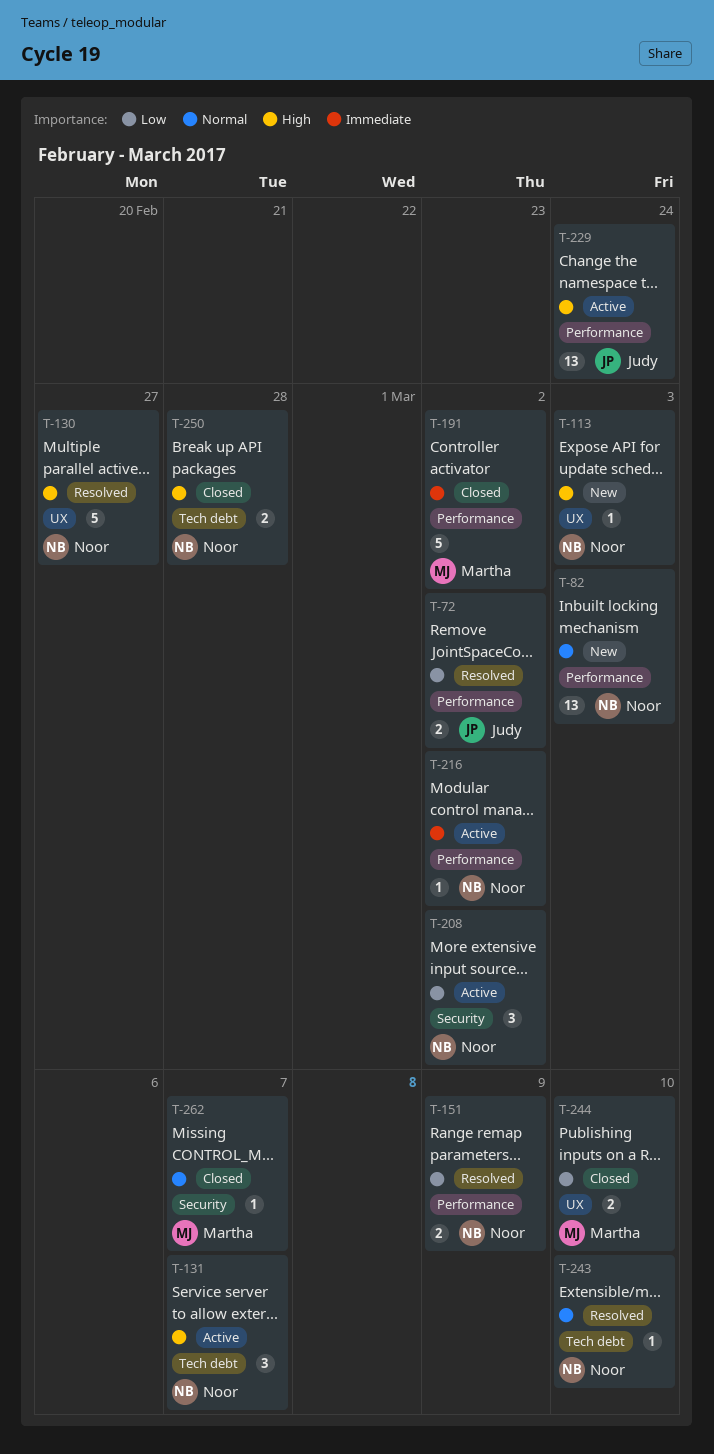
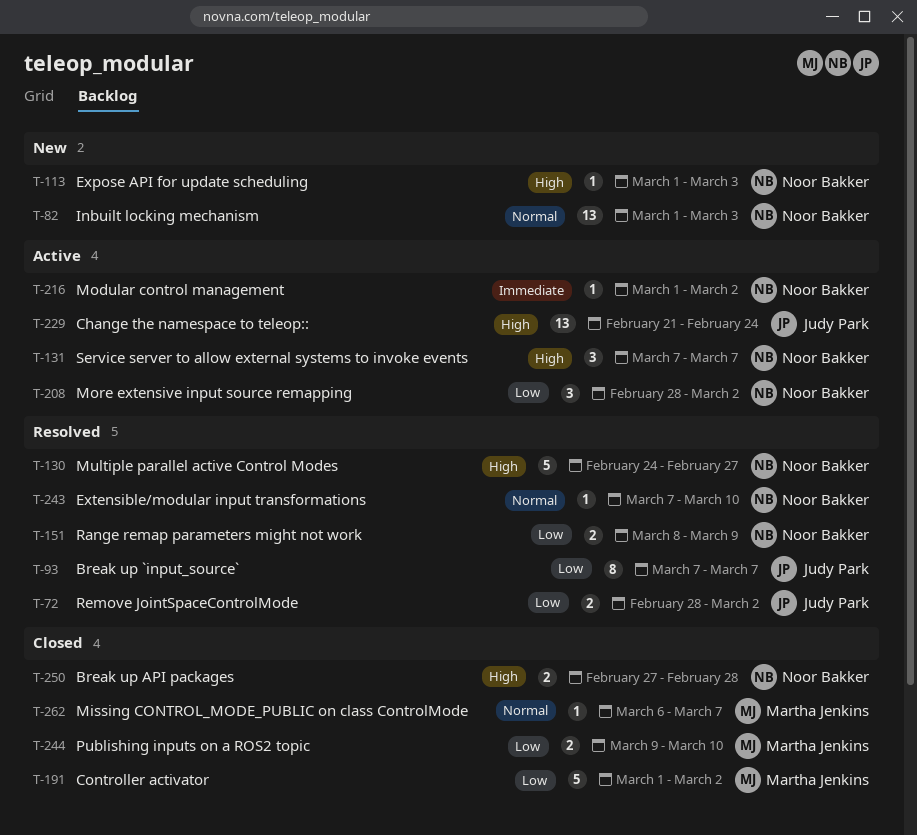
T-93: none -> present
T-191, priority: Immediate -> Low

